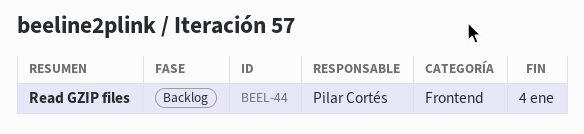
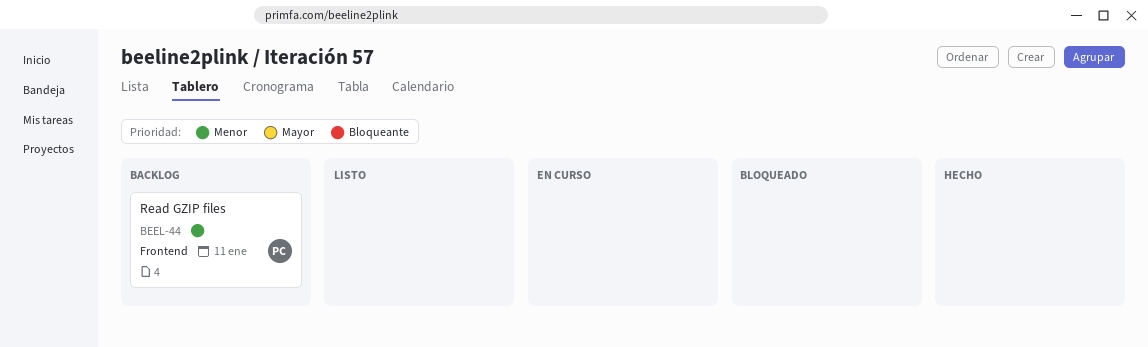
BEEL-44, due: Jan 4 -> Jan 11

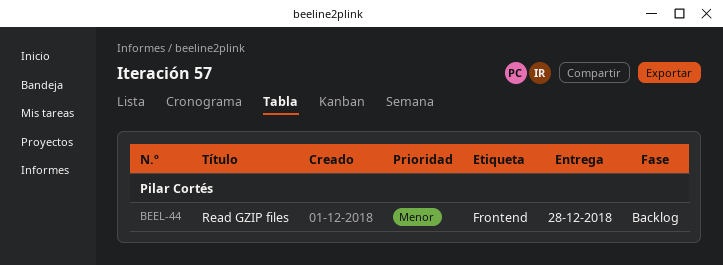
BEEL-44, due: Jan 11 -> Dec 28

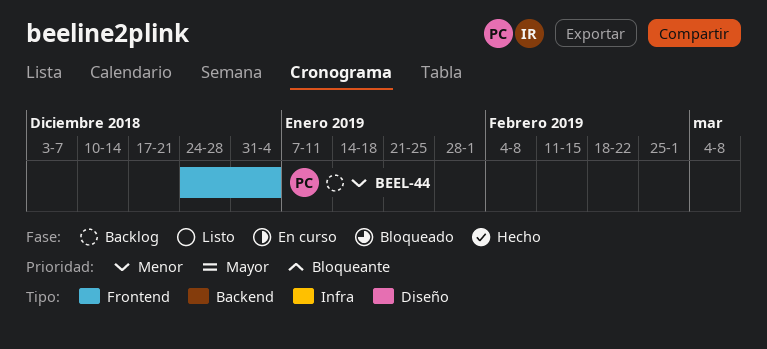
BEEL-44, due: Dec 28 -> Jan 4

